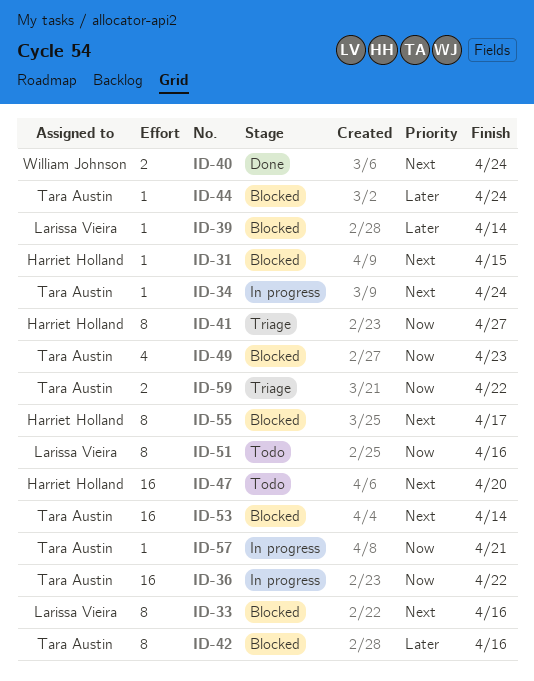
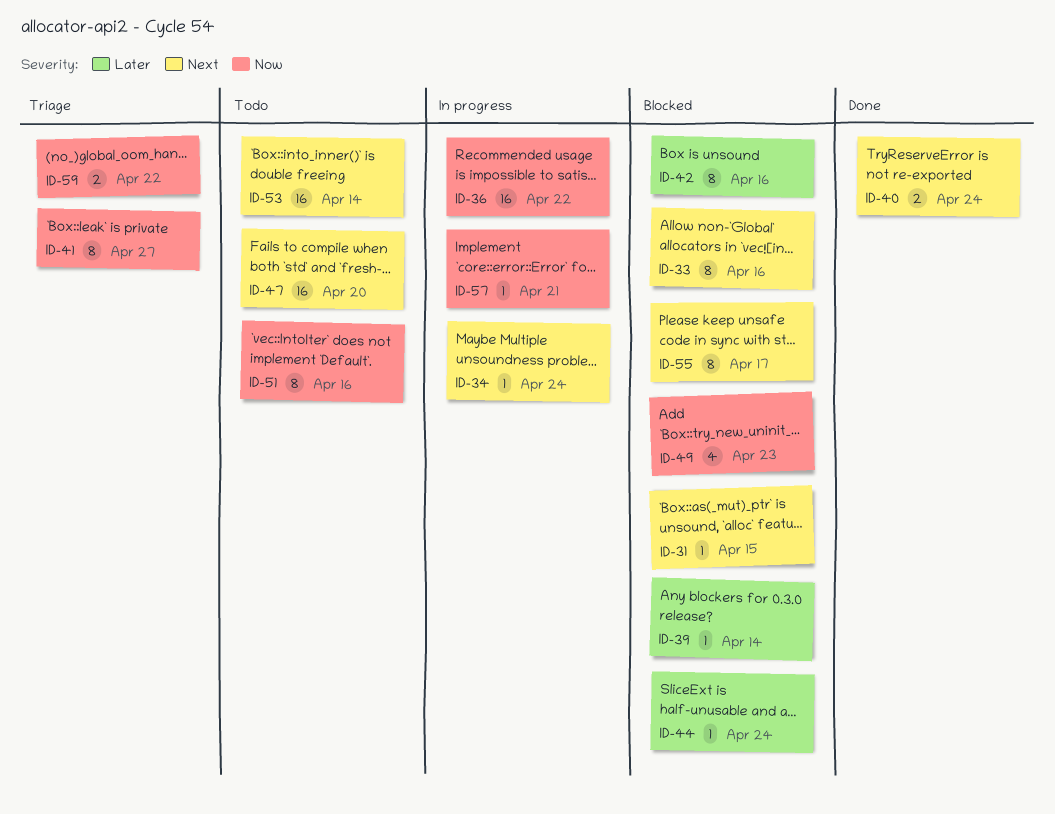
ID-53, status: Blocked -> Todo

